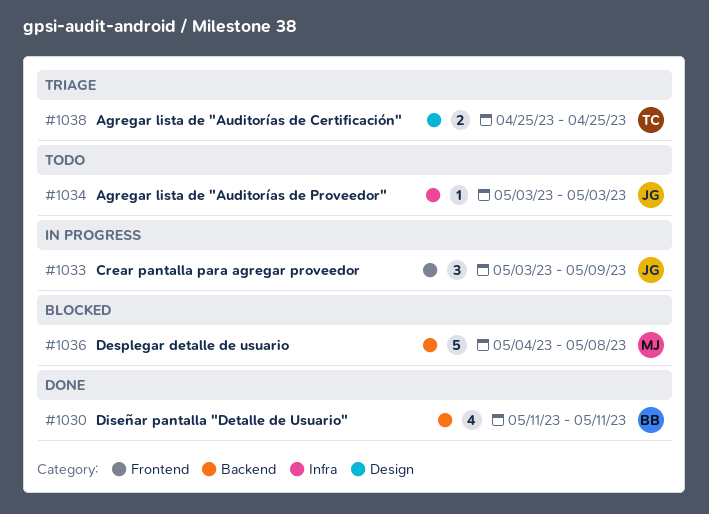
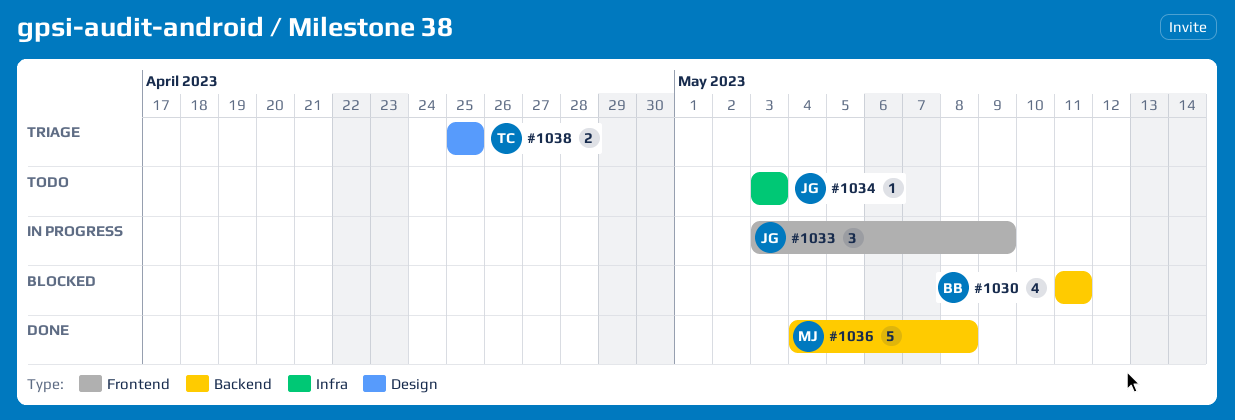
#1030, status: Done -> Blocked
#1036, status: Blocked -> Done

